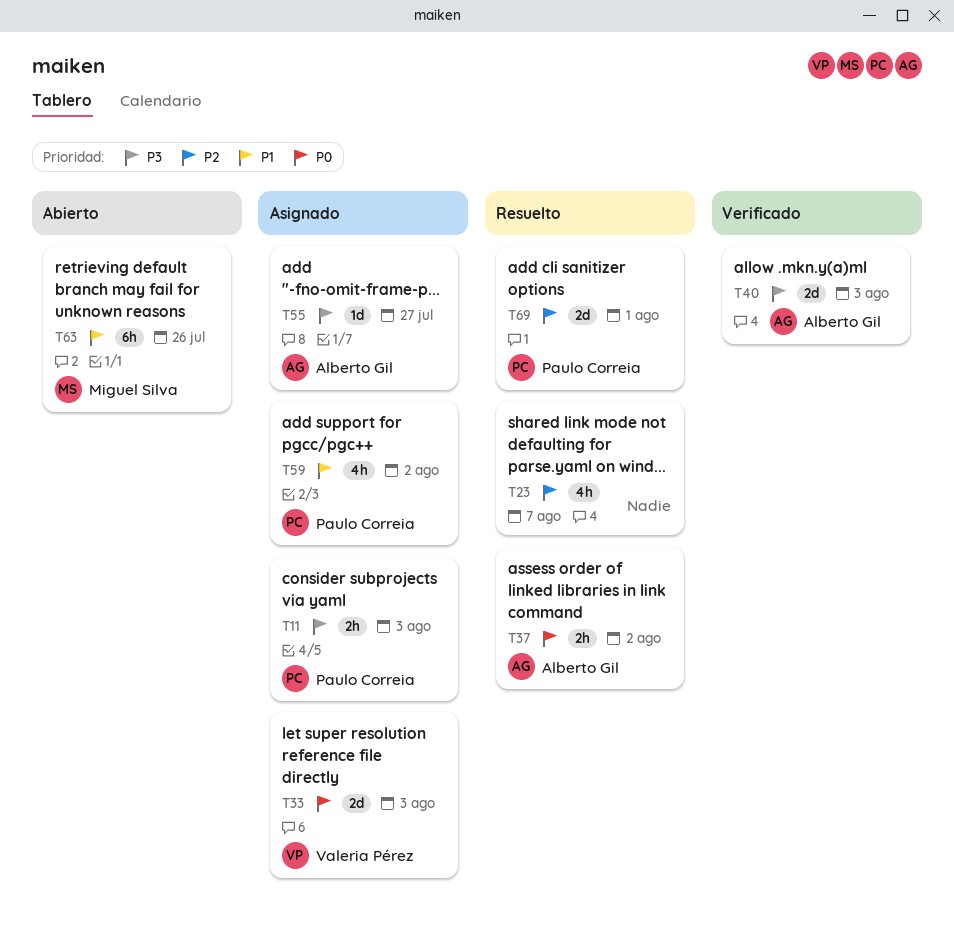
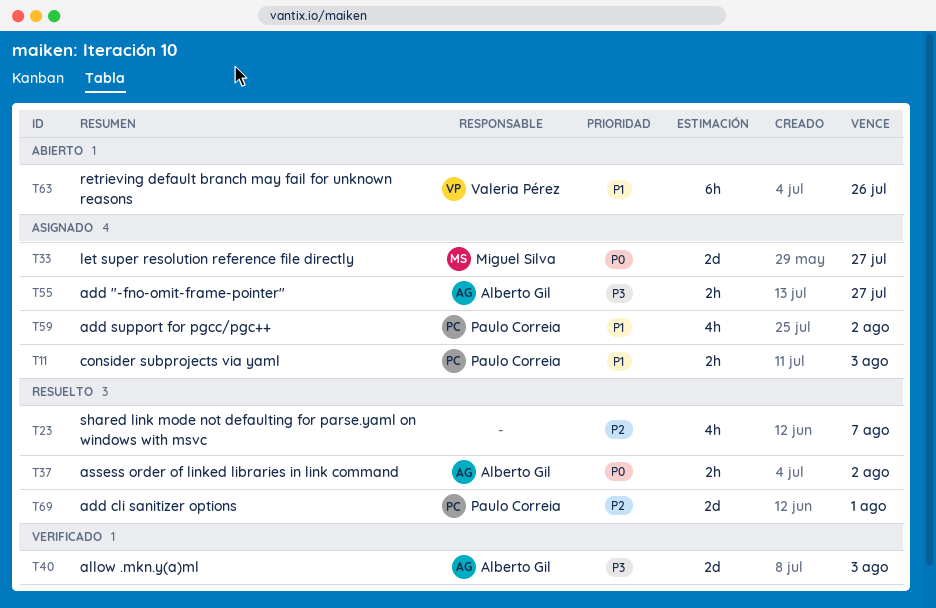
T11, priority: P3 -> P1
T33, owner: Valeria Pérez -> Miguel Silva
T33, due: Aug 3 -> Jul 27
T55, estimate: 1d -> 2h
T63, owner: Miguel Silva -> Valeria Pérez

